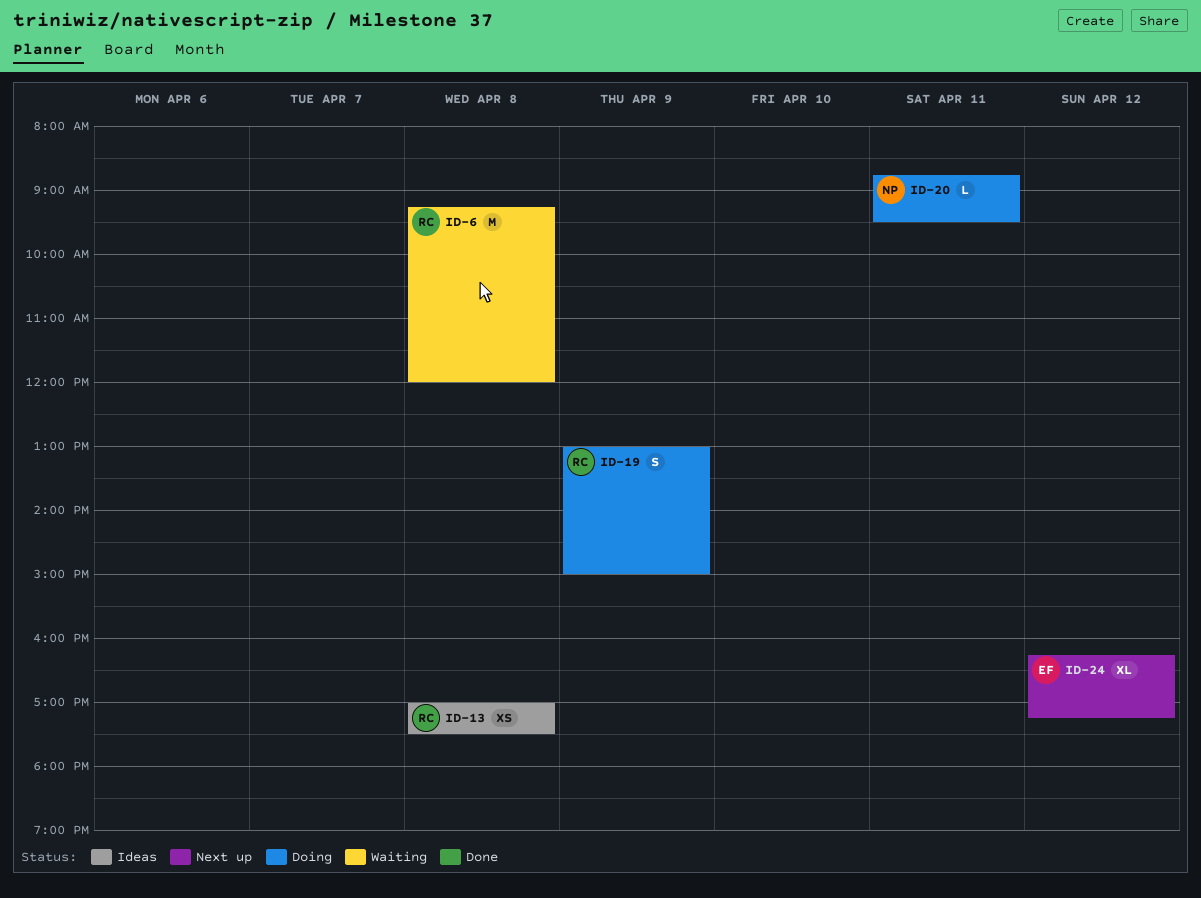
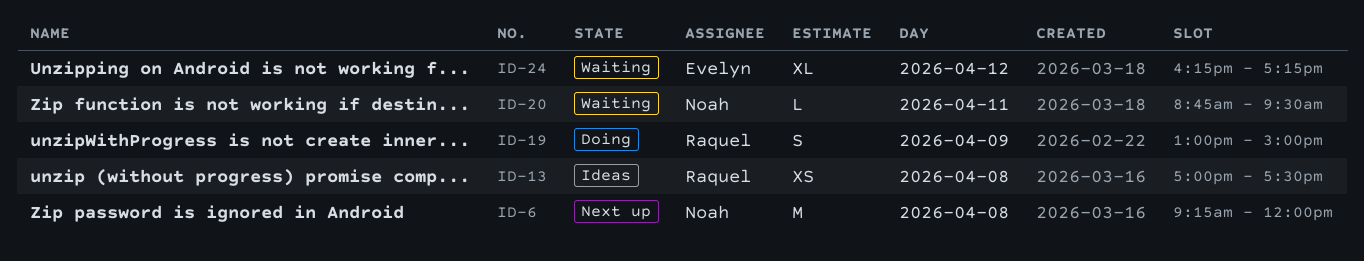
ID-6, status: Waiting -> Next up
ID-6, owner: Raquel -> Noah
ID-20, status: Doing -> Waiting
ID-24, status: Next up -> Waiting

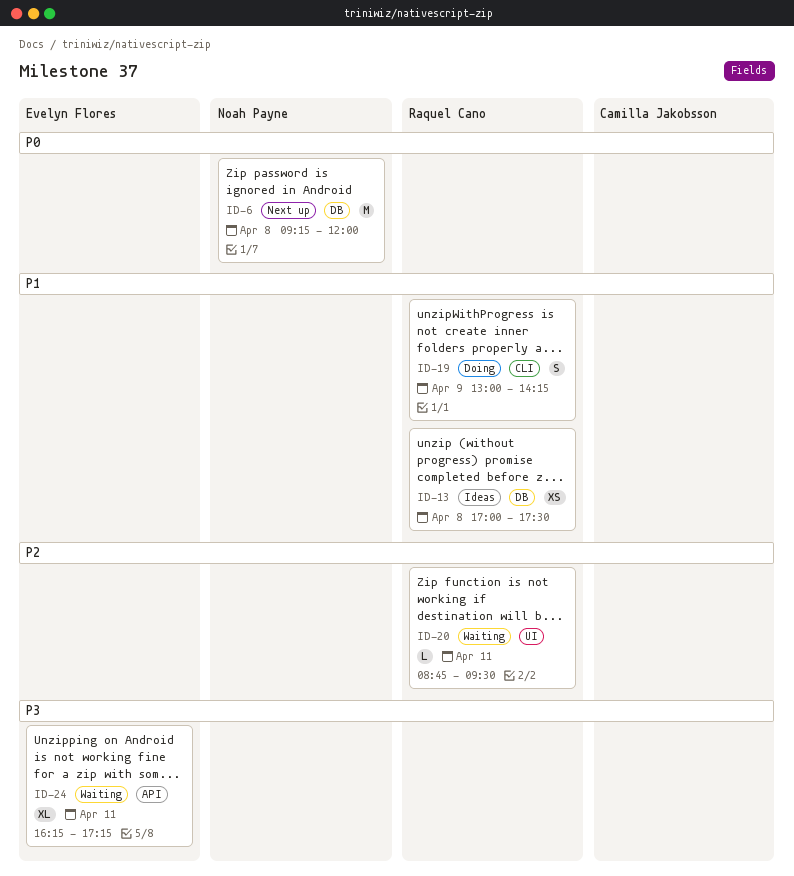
ID-19, ends: 15:00 -> 14:15
ID-20, owner: Noah Payne -> Raquel Cano
ID-24, day: Apr 12 -> Apr 11

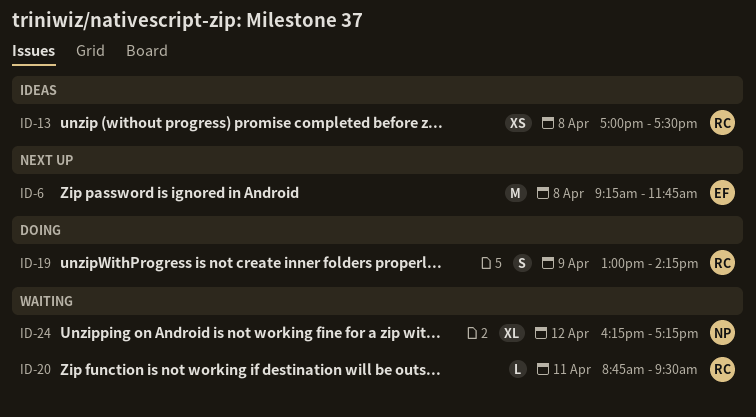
ID-6, owner: Noah Payne -> Evelyn Flores
ID-6, ends: 12:00 -> 11:45
ID-24, owner: Evelyn Flores -> Noah Payne
ID-24, day: Apr 11 -> Apr 12

